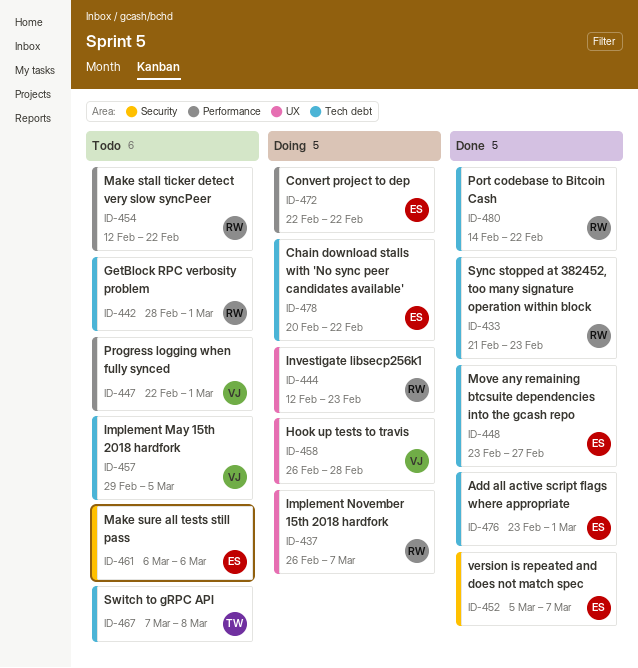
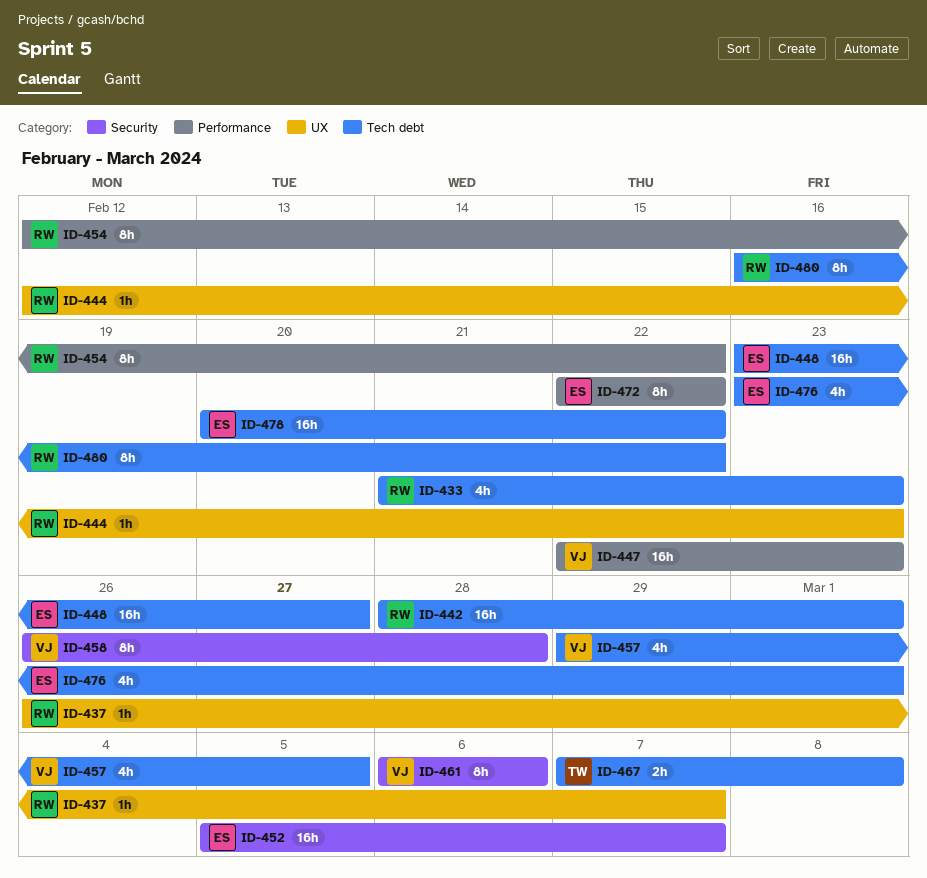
ID-447, due: Mar 1 -> Feb 23
ID-458, label: UX -> Security
ID-461, owner: ES -> VJ
ID-480, start: Feb 14 -> Feb 16

